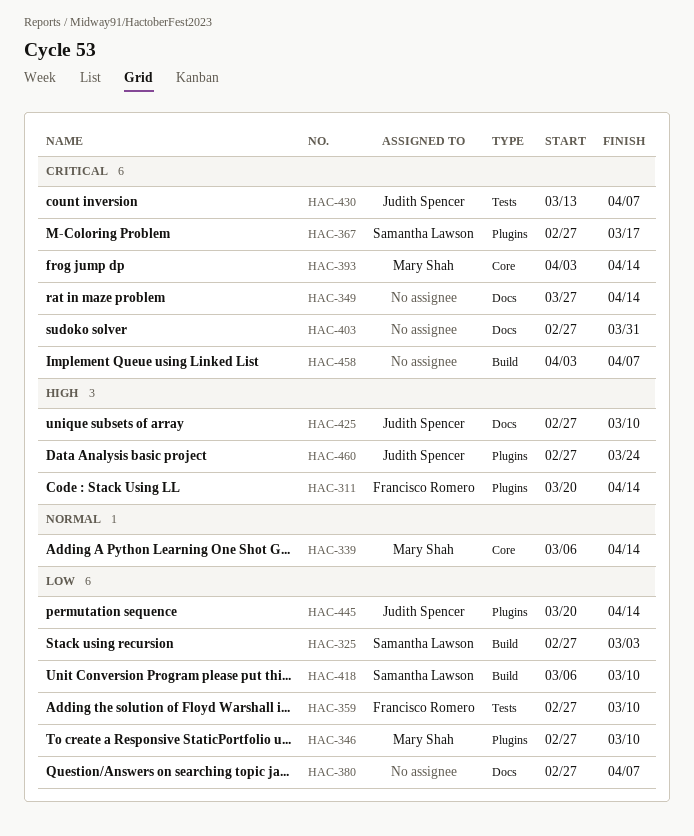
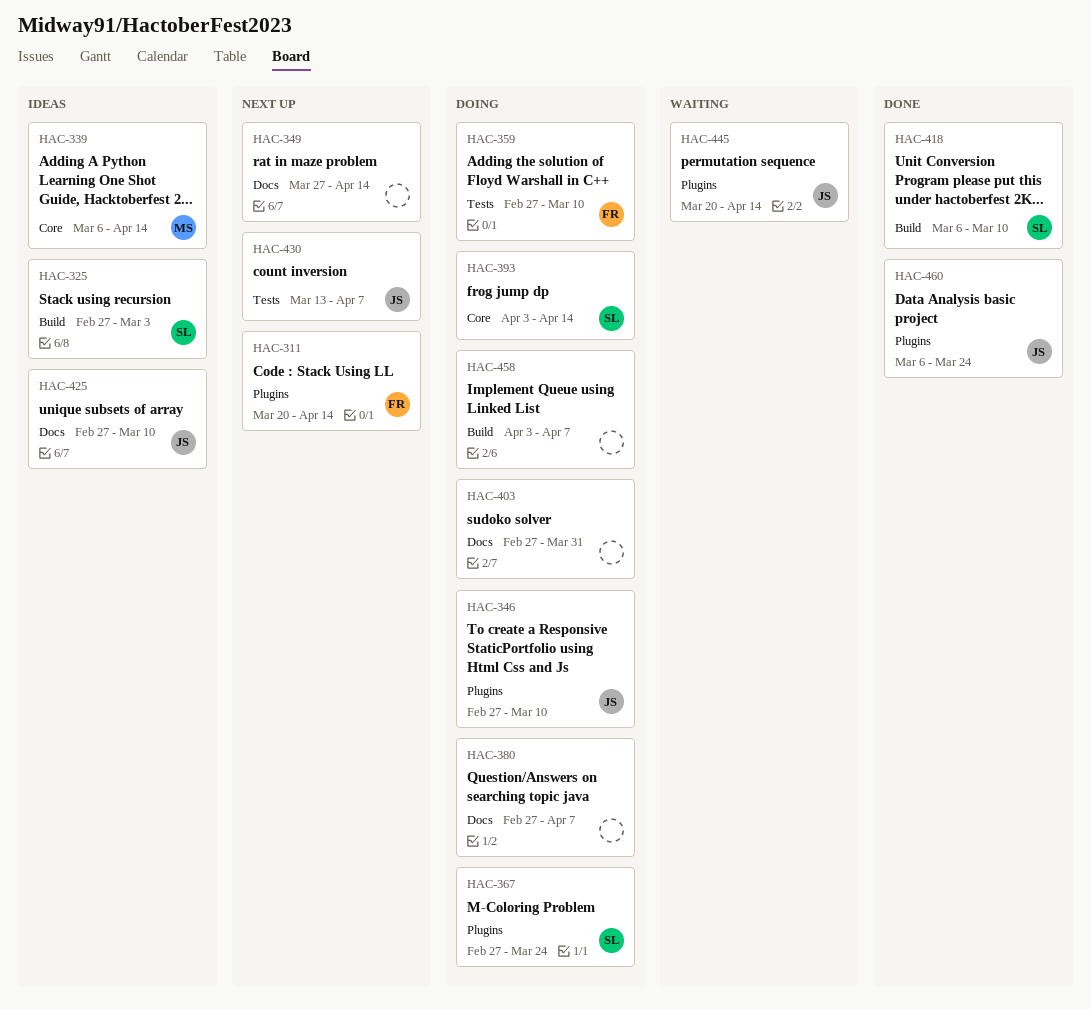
HAC-346, owner: Mary Shah -> Judith Spencer
HAC-367, due: Mar 17 -> Mar 24
HAC-393, owner: Mary Shah -> Samantha Lawson
HAC-460, start: Feb 27 -> Mar 6

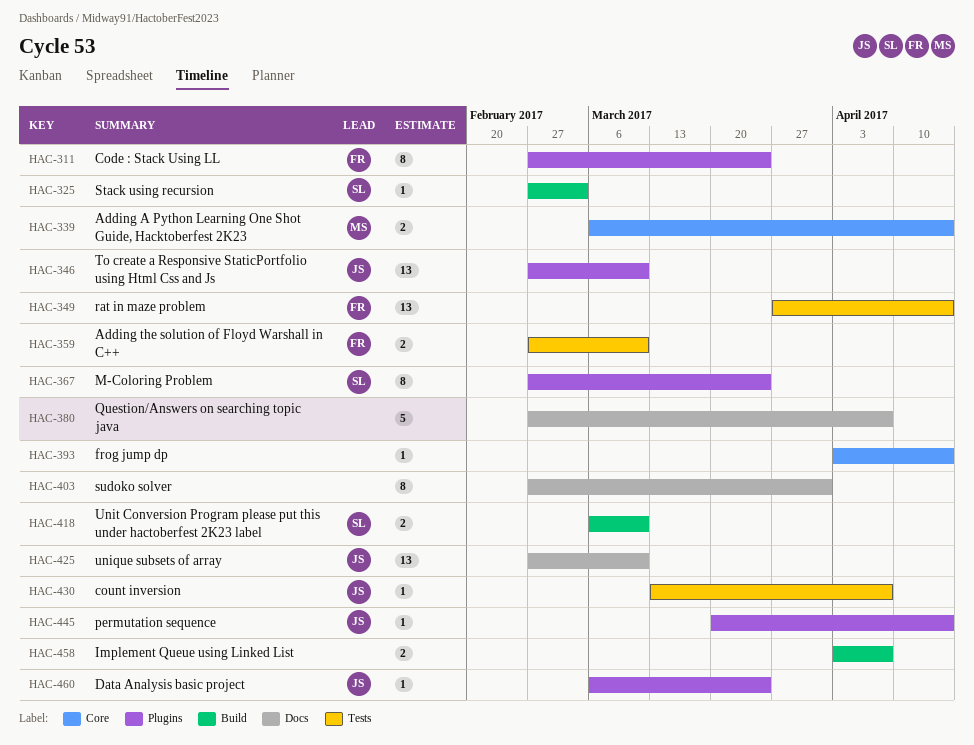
HAC-311, start: Mar 20 -> Feb 27
HAC-311, due: Apr 14 -> Mar 24
HAC-349, owner: none -> FR
HAC-349, label: Docs -> Tests
HAC-393, owner: SL -> none

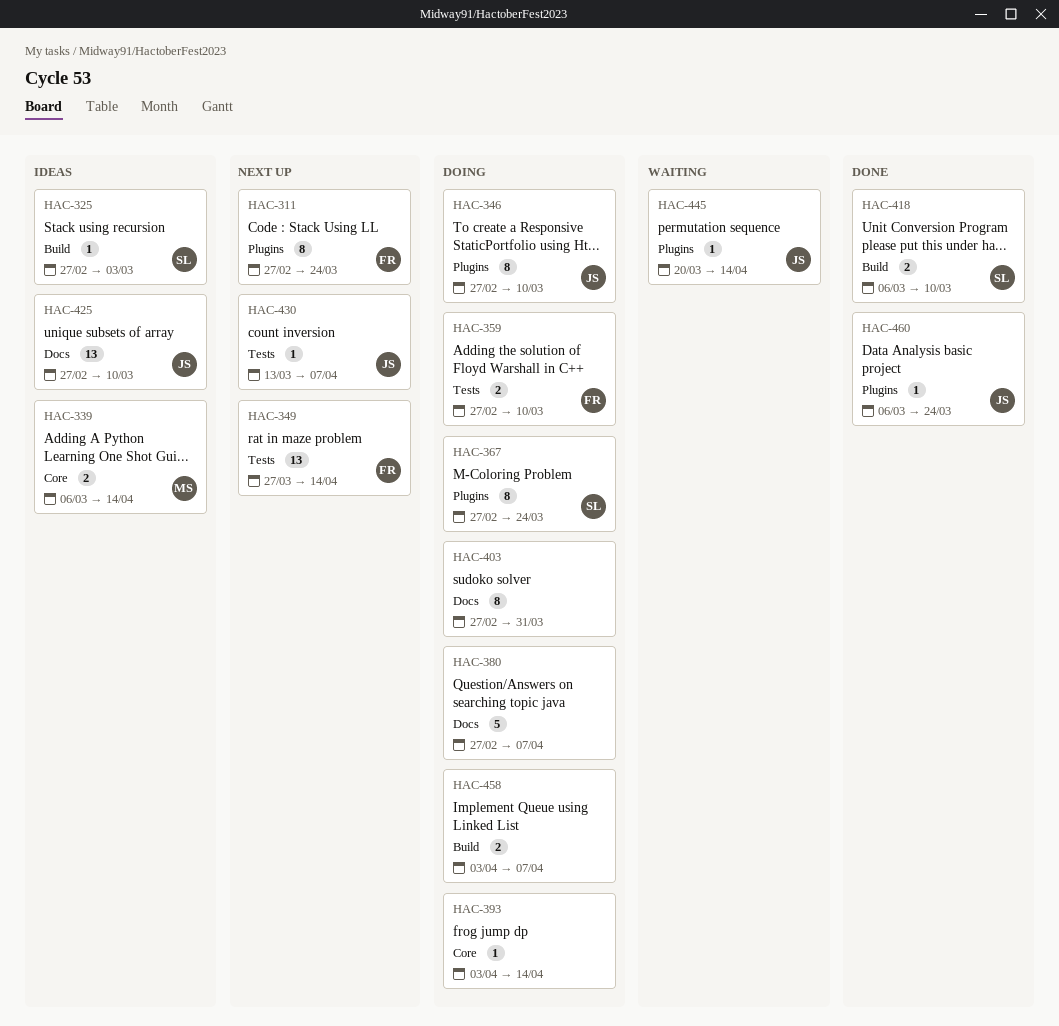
HAC-346, estimate: 13 -> 8

